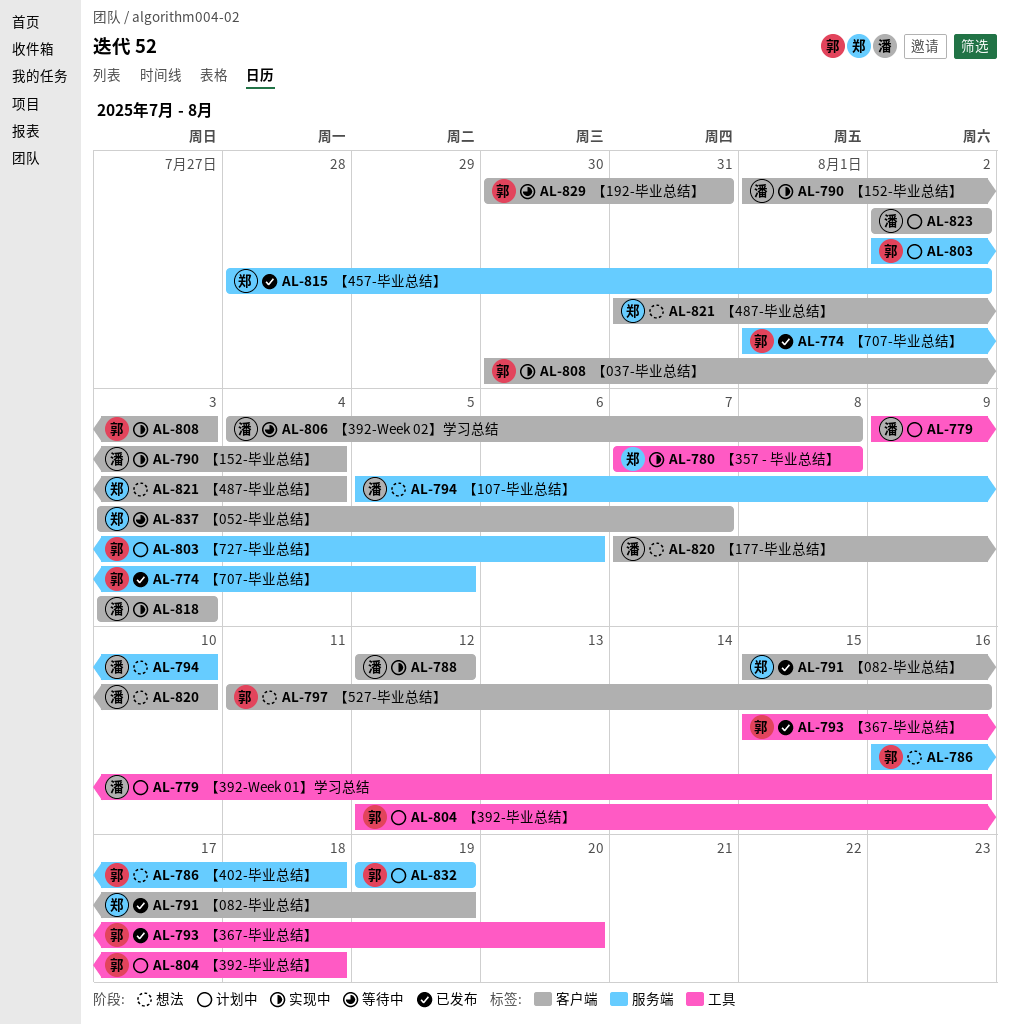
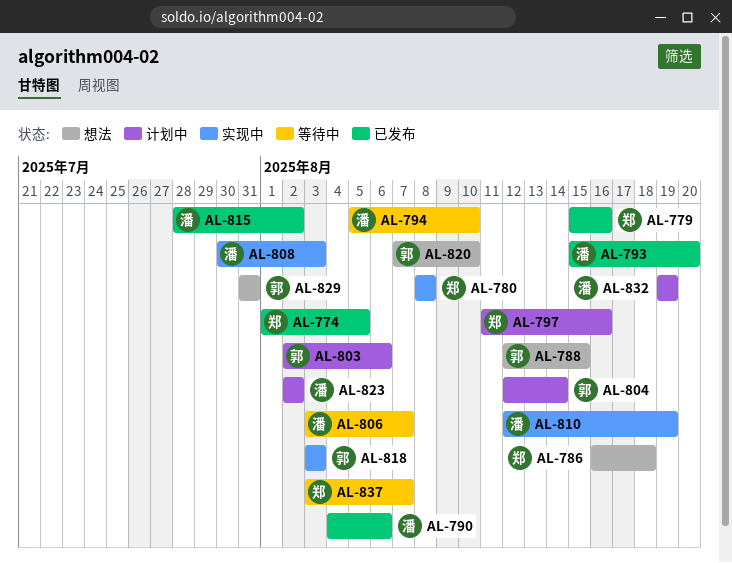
AL-774, owner: 郭 -> 郑
AL-779, status: 计划中 -> 已发布
AL-779, owner: 潘 -> 郑
AL-779, start: Aug 9 -> Aug 15
AL-780, start: Aug 7 -> Aug 8
AL-786, owner: 郭 -> 郑
AL-788, status: 实现中 -> 想法
AL-788, owner: 潘 -> 郭
AL-788, due: Aug 12 -> Aug 15
AL-790, status: 实现中 -> 已发布
AL-790, start: Aug 1 -> Aug 4
AL-790, due: Aug 4 -> Aug 6
AL-791: present -> none
AL-793, owner: 郭 -> 潘
AL-794, status: 想法 -> 等待中
AL-797, status: 想法 -> 计划中
AL-797, owner: 郭 -> 郑
AL-804, due: Aug 18 -> Aug 14
AL-806, start: Aug 4 -> Aug 3
AL-806, due: Aug 8 -> Aug 7
AL-808, owner: 郭 -> 潘
AL-810: none -> present
AL-815, owner: 郑 -> 潘
AL-818, owner: 潘 -> 郭
AL-820, owner: 潘 -> 郭
AL-821: present -> none
AL-829, status: 等待中 -> 想法
AL-829, start: Jul 30 -> Jul 31
AL-832, owner: 郭 -> 潘

